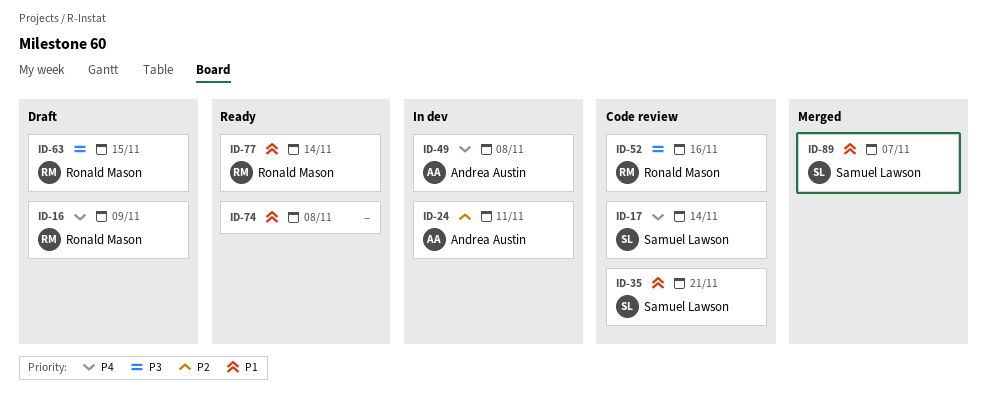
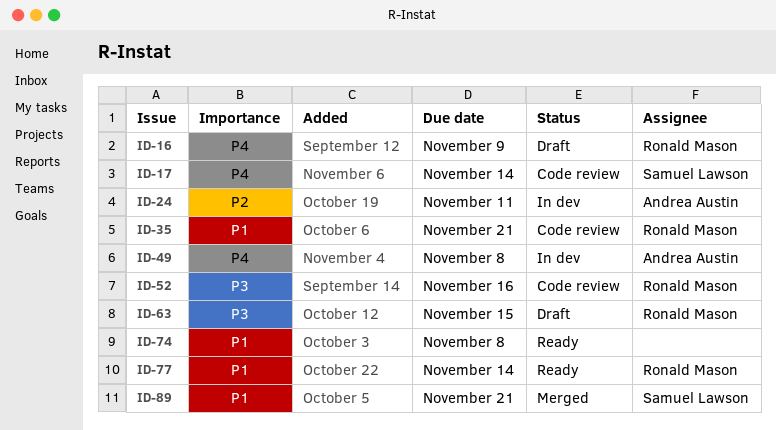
ID-35, owner: Samuel Lawson -> Ronald Mason
ID-89, due: Nov 7 -> Nov 21

